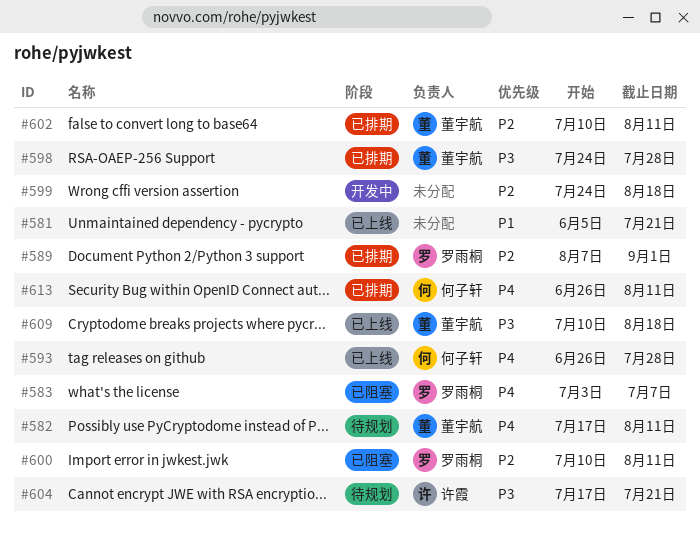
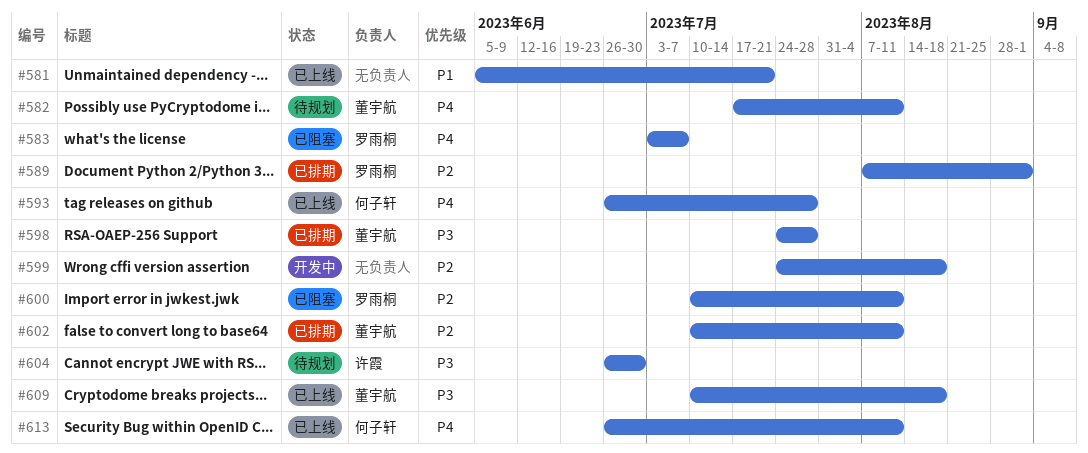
#604, start: Jul 17 -> Jun 26
#604, due: Jul 21 -> Jun 30
#613, status: 已排期 -> 已上线

